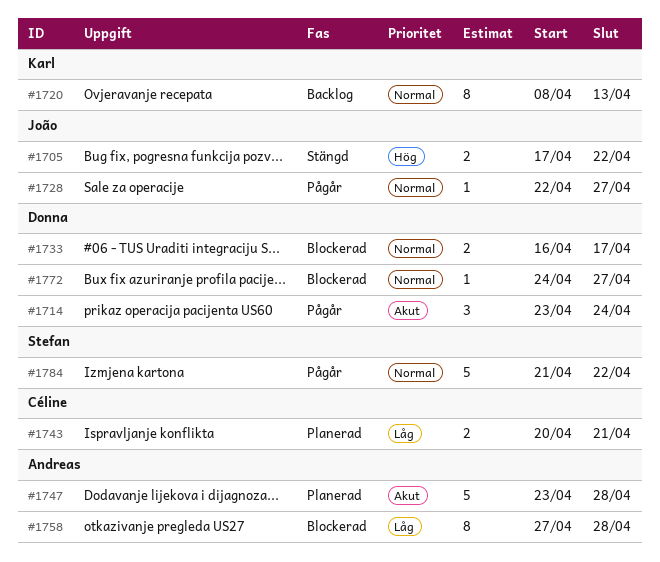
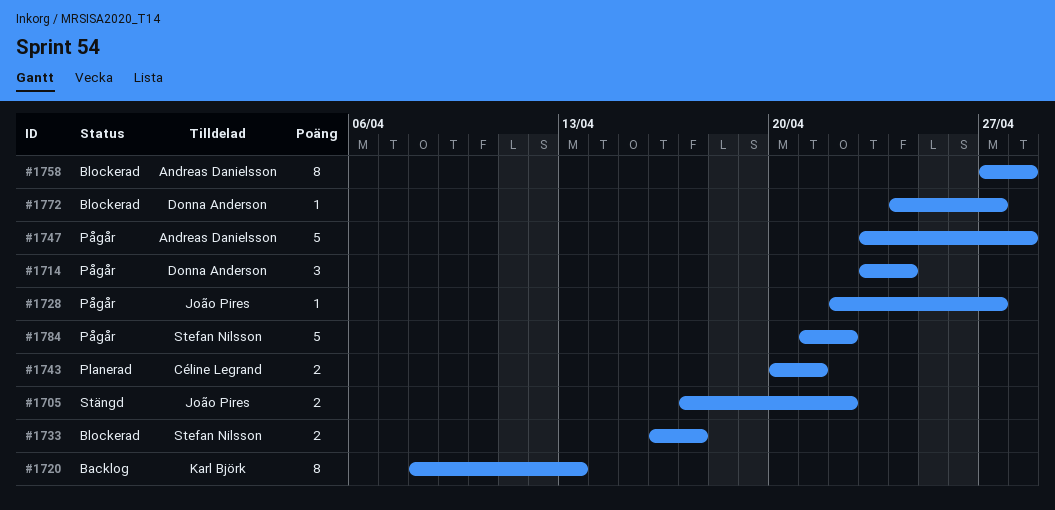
#1733, owner: Donna Anderson -> Stefan Nilsson
#1747, status: Planerad -> Pågår

